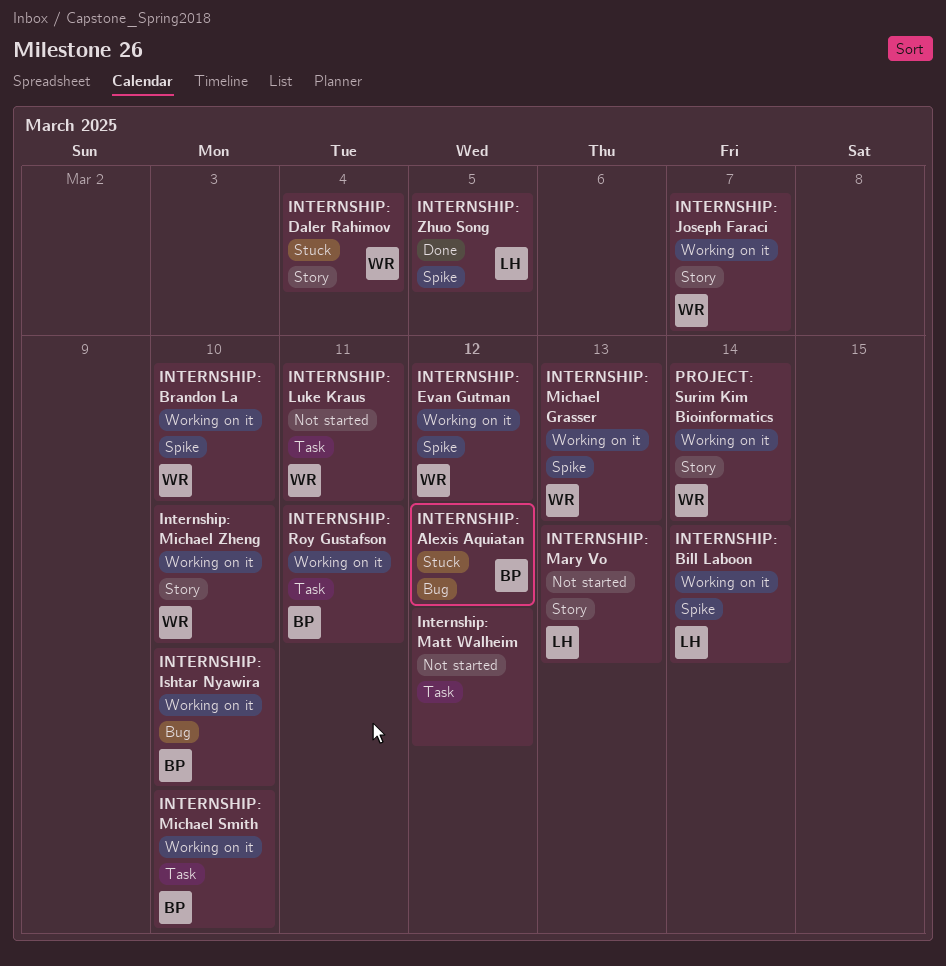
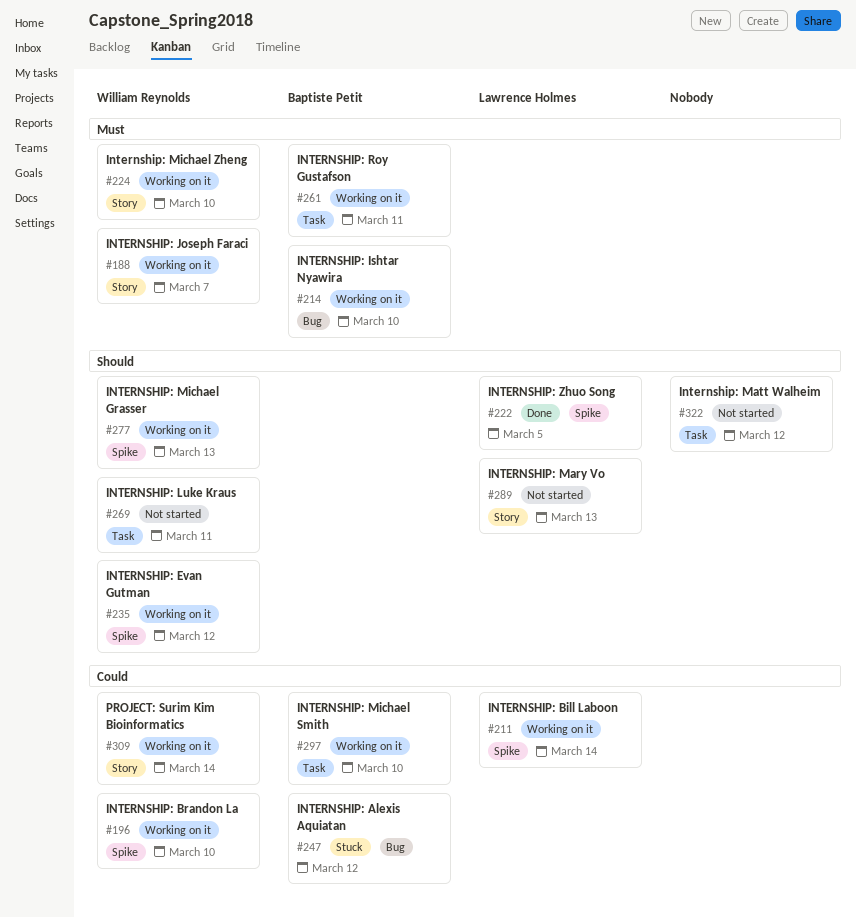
INTERNSHIP: Daler Rahimov: present -> none

